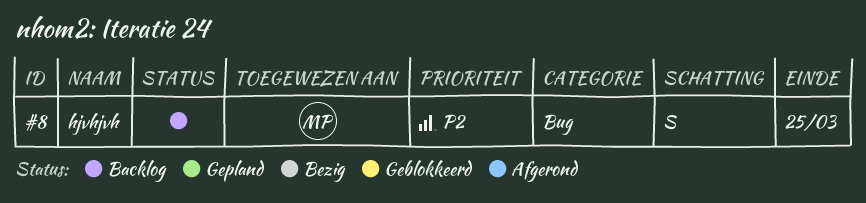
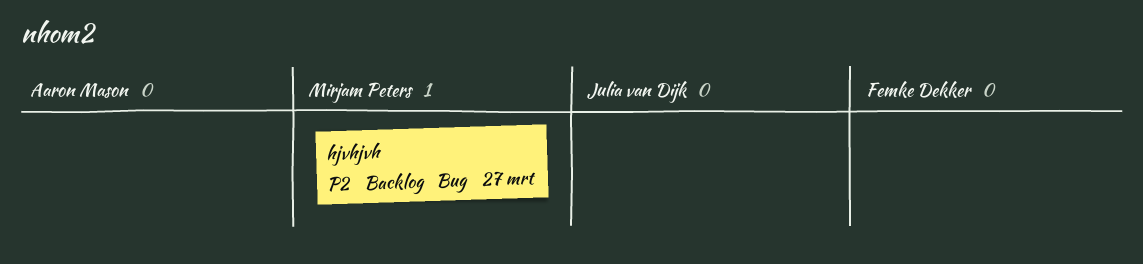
hjvhjvh, due: Mar 25 -> Mar 27

